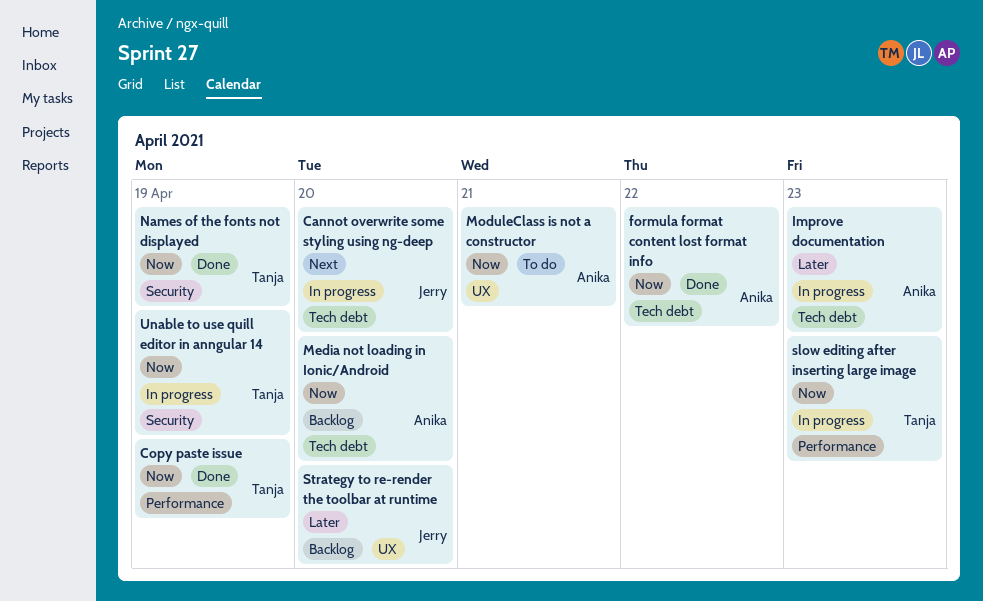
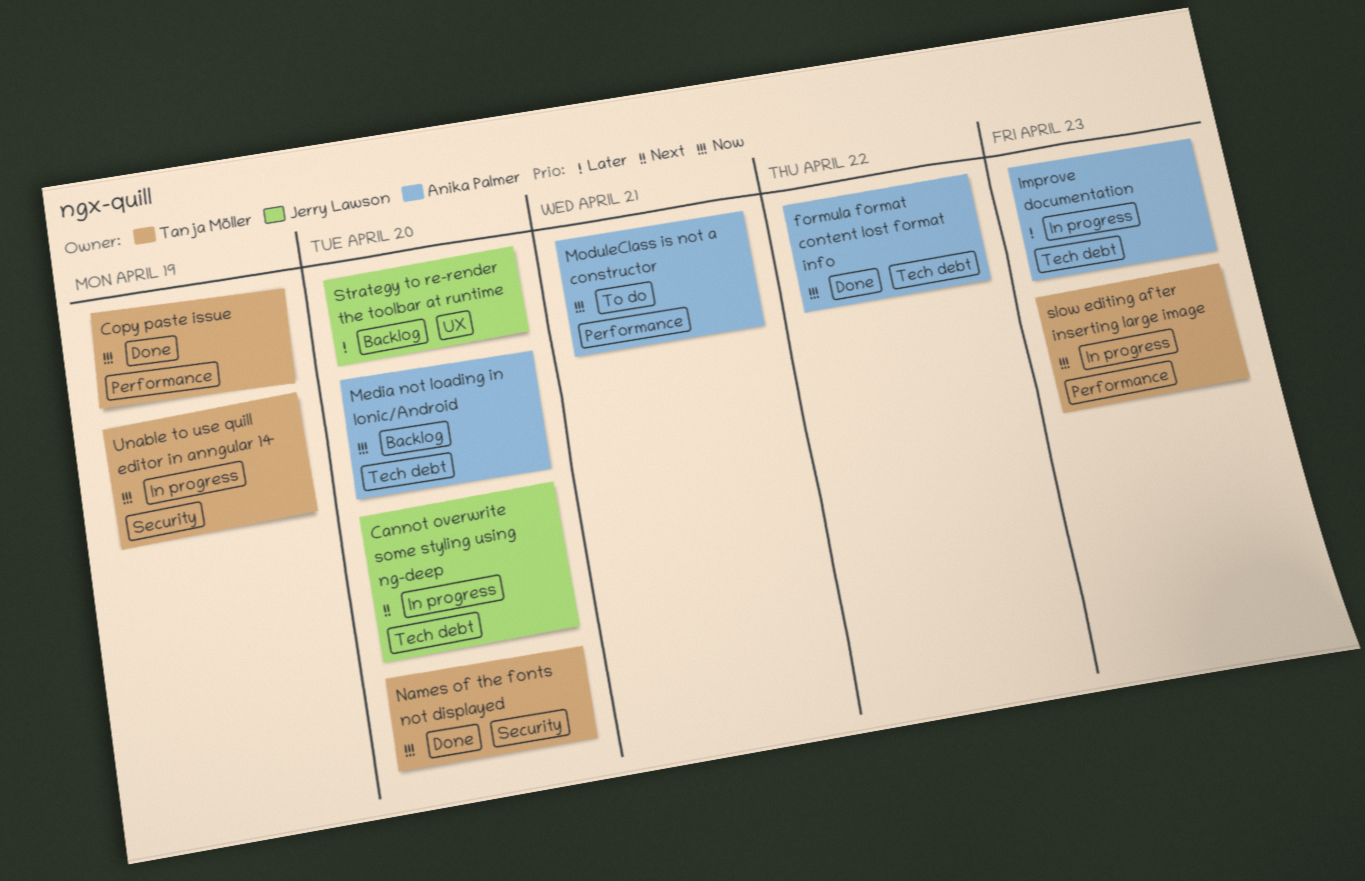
ModuleClass is not a constructor, label: UX -> Performance
Names of the fonts not displayed, due: Apr 19 -> Apr 20

